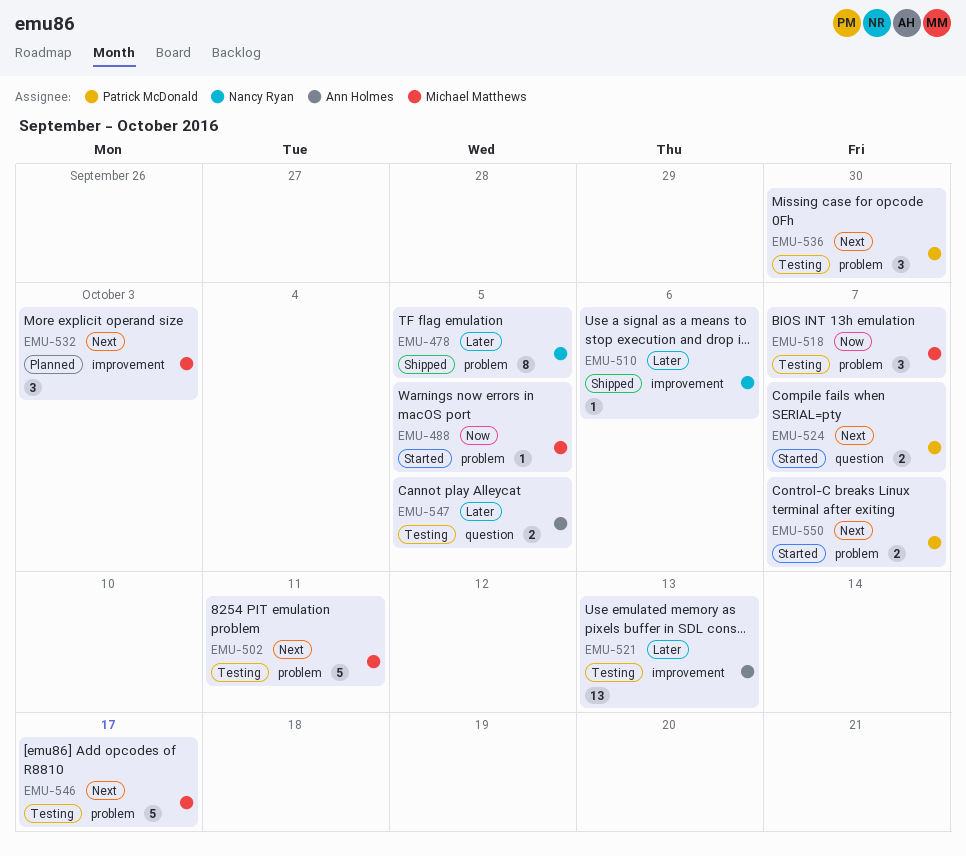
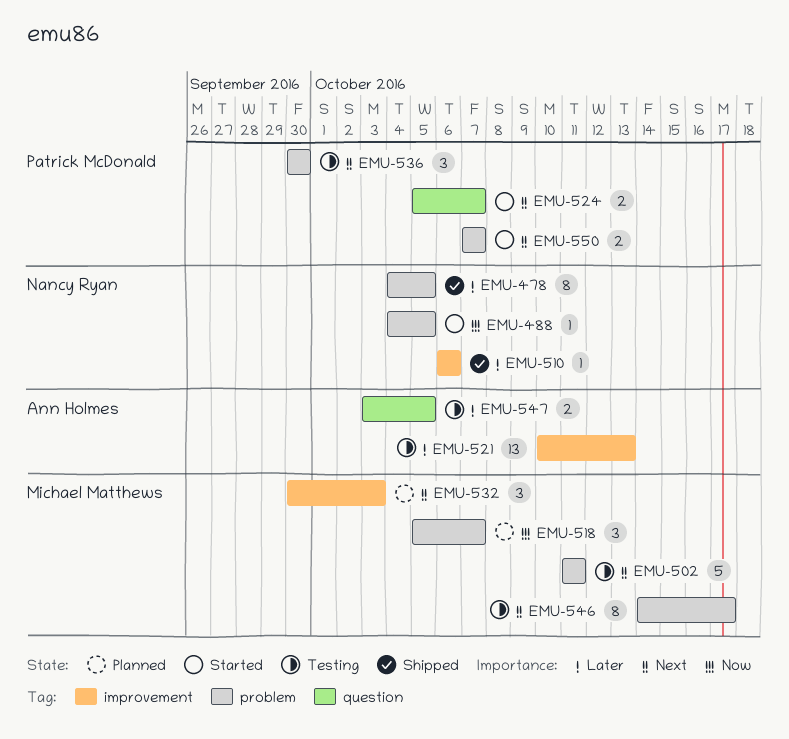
EMU-488, owner: Michael Matthews -> Nancy Ryan
EMU-518, status: Testing -> Planned
EMU-546, estimate: 5 -> 8

